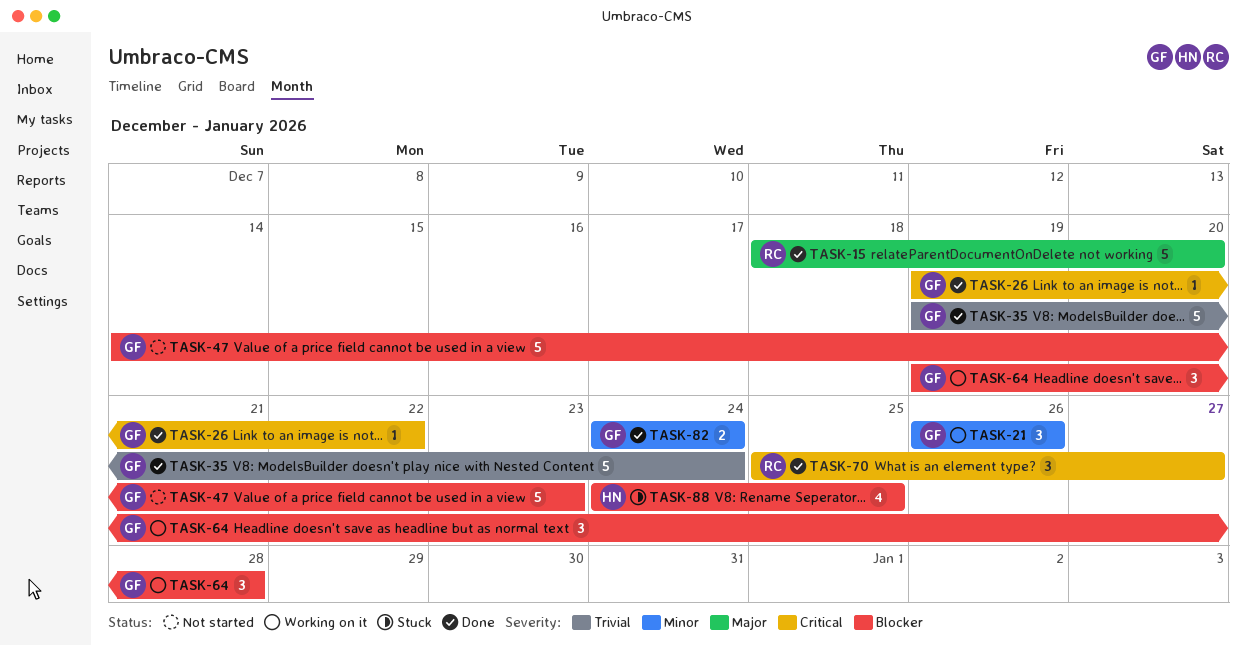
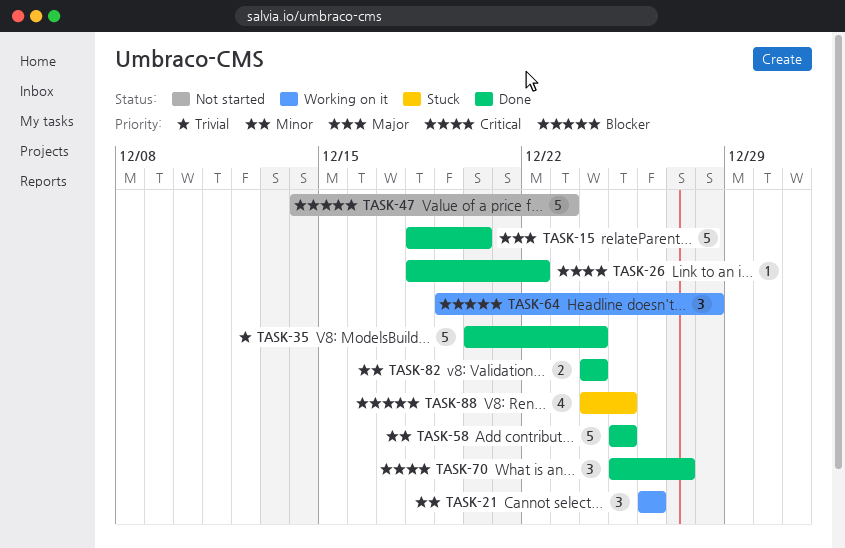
TASK-26, start: Dec 19 -> Dec 18
TASK-35, start: Dec 19 -> Dec 20
TASK-58: none -> present

